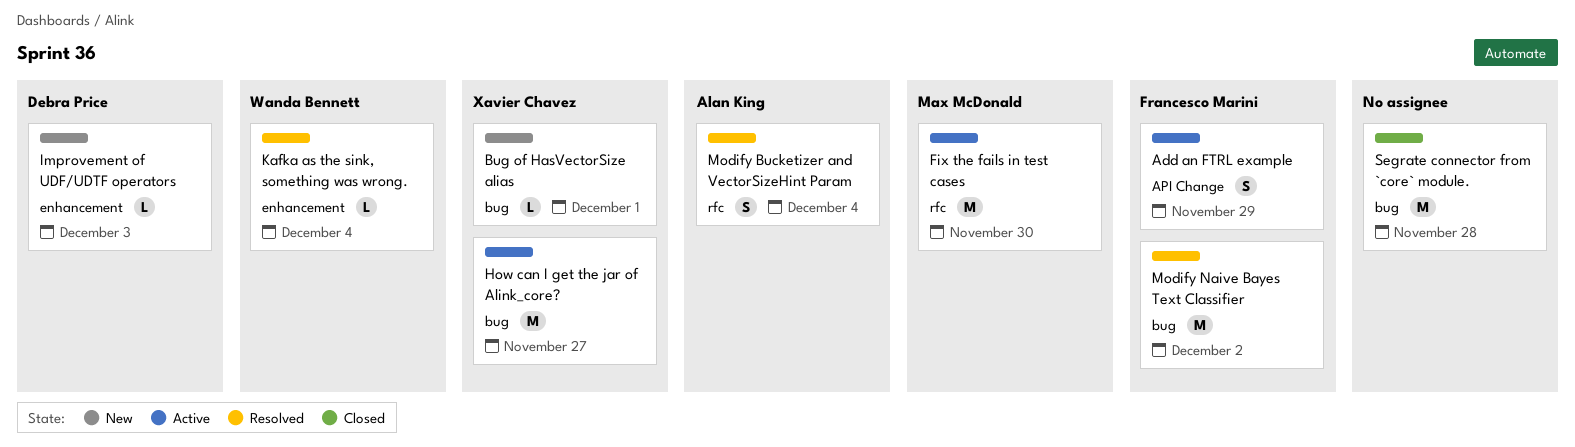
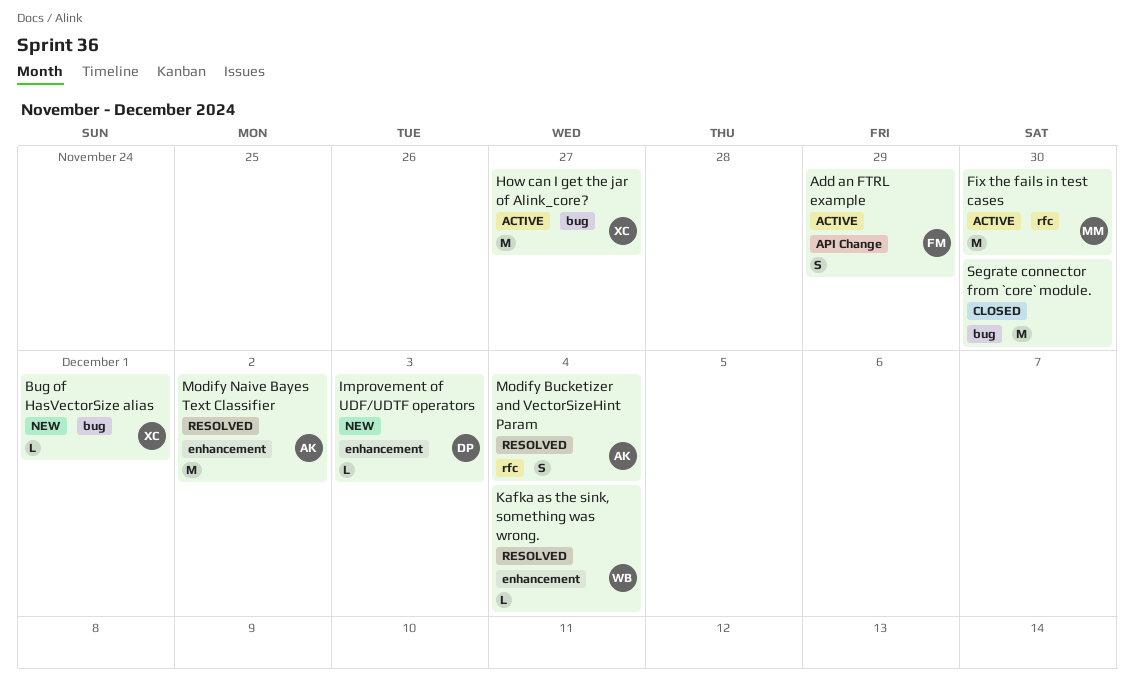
Modify Naive Bayes Text Classifier, owner: Francesco Marini -> Alan King
Modify Naive Bayes Text Classifier, label: bug -> enhancement
Segrate connector from `core` module., due: Nov 28 -> Nov 30

